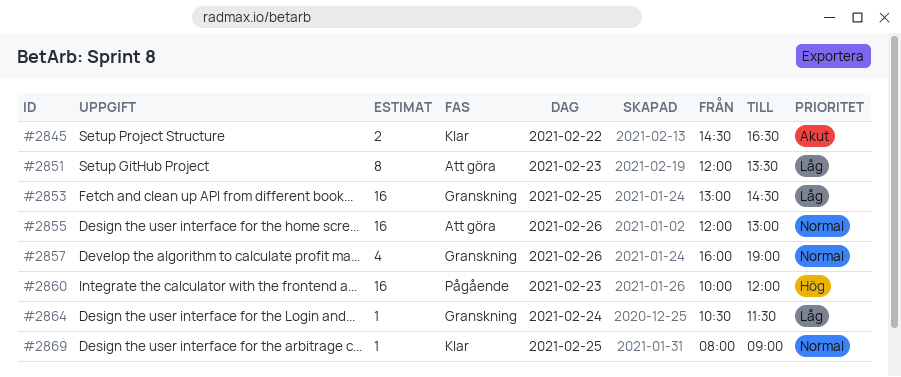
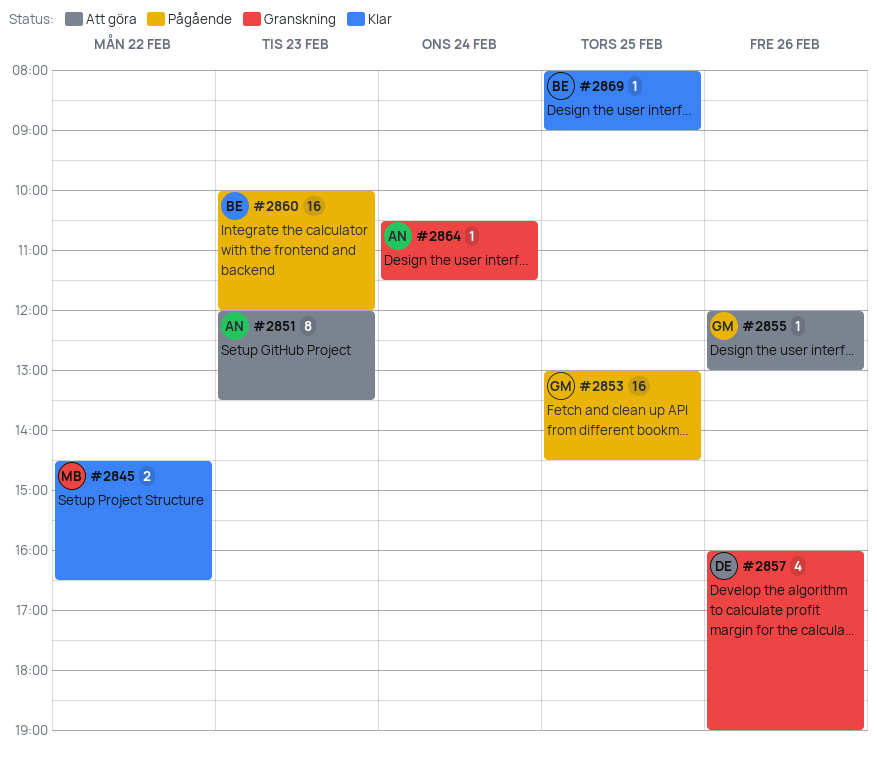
#2853, status: Granskning -> Pågående
#2855, estimate: 16 -> 1

